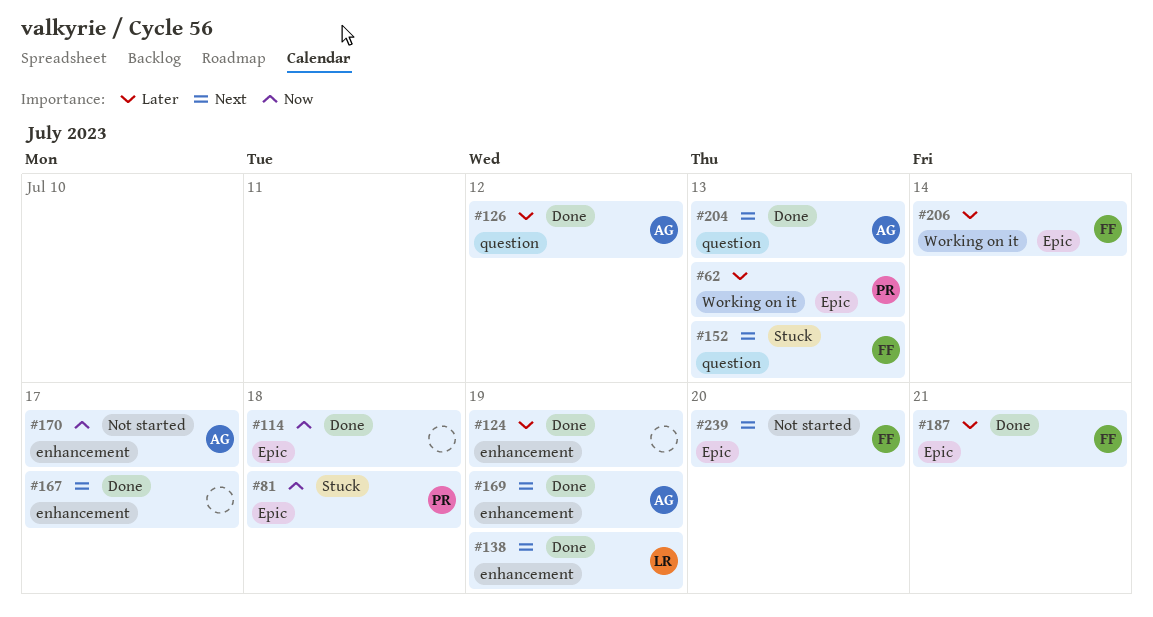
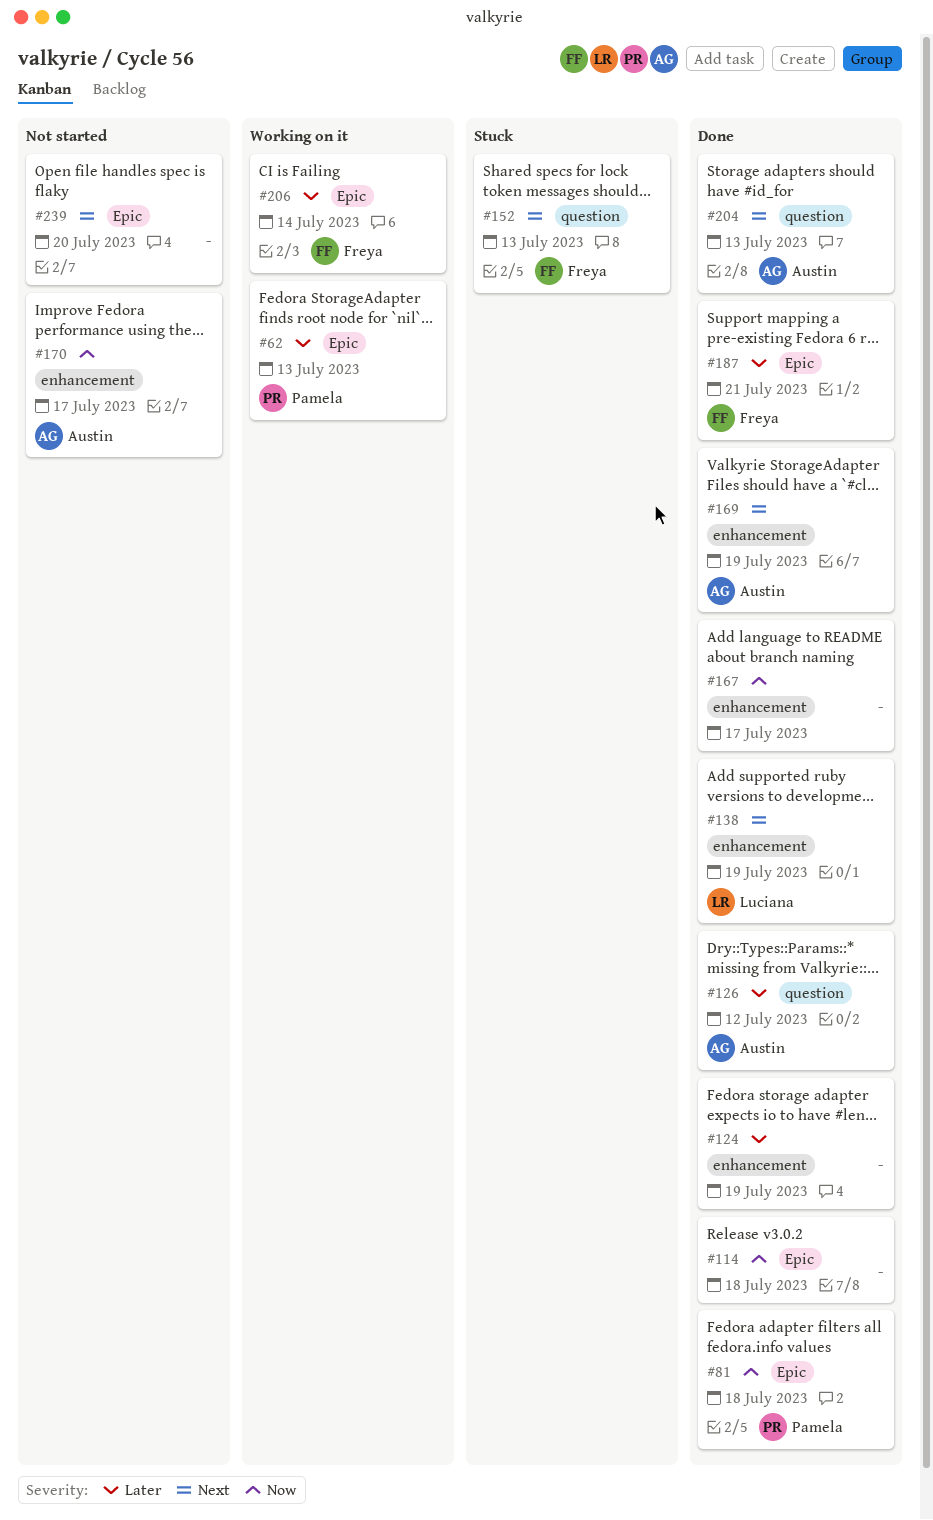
#81, status: Stuck -> Done
#167, priority: Next -> Now
#239, owner: Freya -> none

